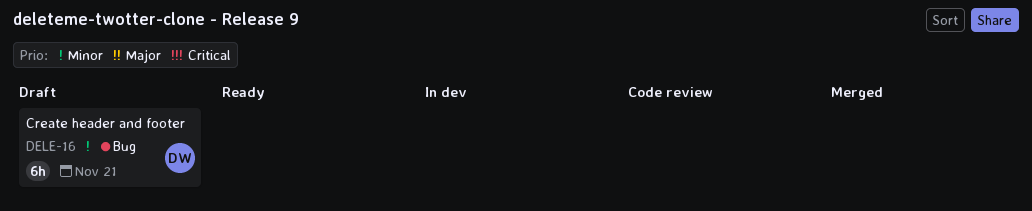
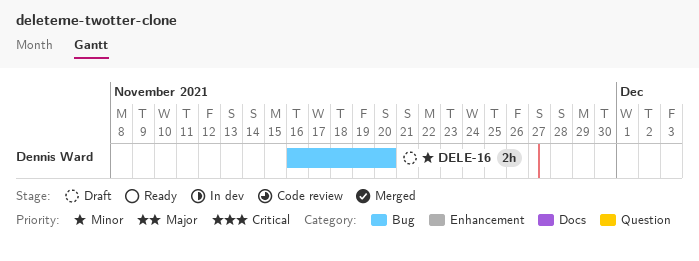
DELE-16, estimate: 6h -> 2h
DELE-16, due: Nov 21 -> Nov 20

